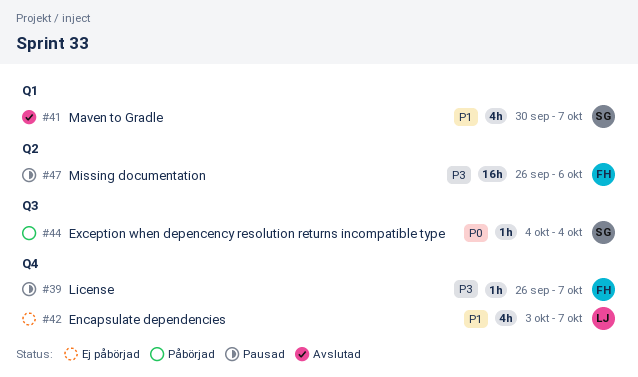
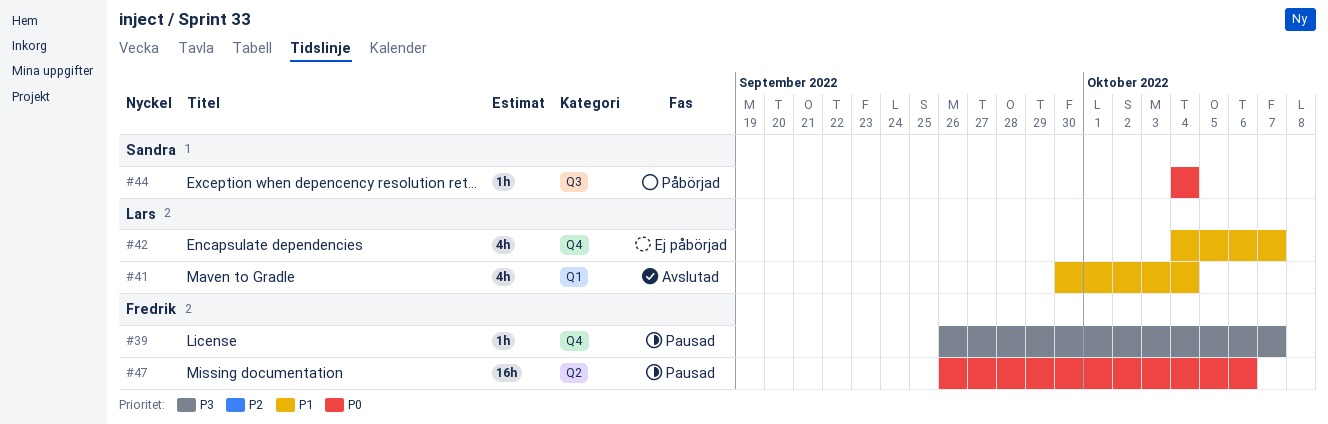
#41, owner: Sandra -> Lars
#41, due: Oct 7 -> Oct 4
#42, start: Oct 3 -> Oct 4
#47, priority: P3 -> P0

